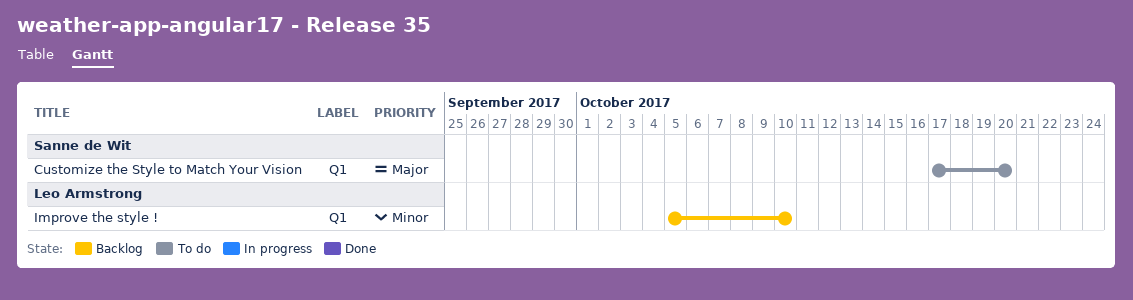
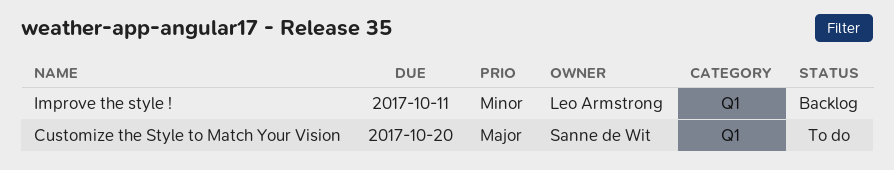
Improve the style !, due: Oct 10 -> Oct 11

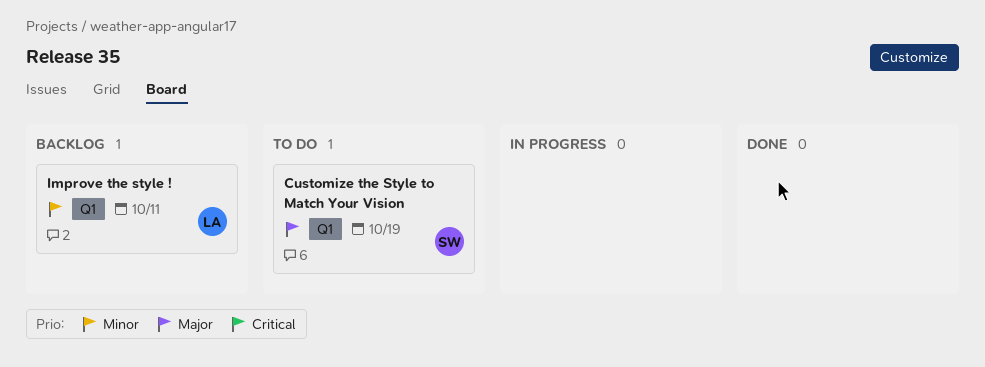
Customize the Style to Match Your Vision, due: Oct 20 -> Oct 19

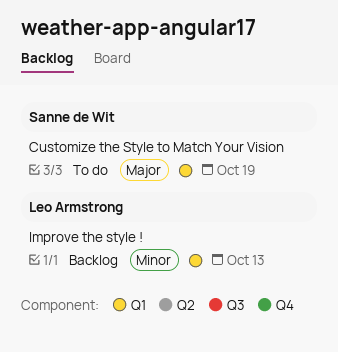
Improve the style !, due: Oct 11 -> Oct 13

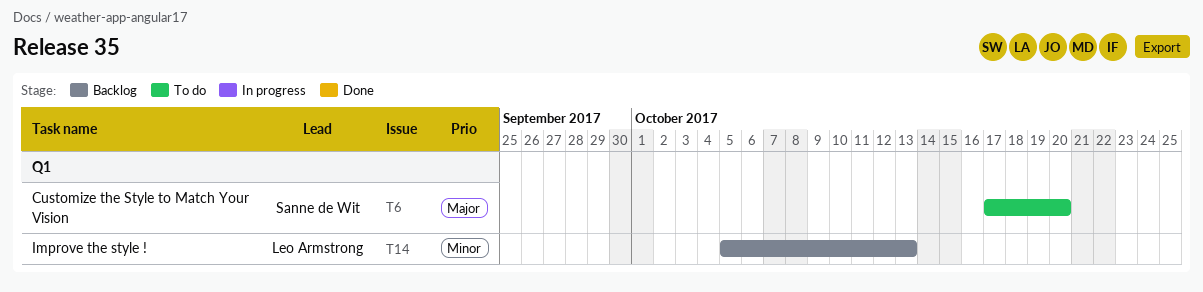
Customize the Style to Match Your Vision, due: Oct 19 -> Oct 20

